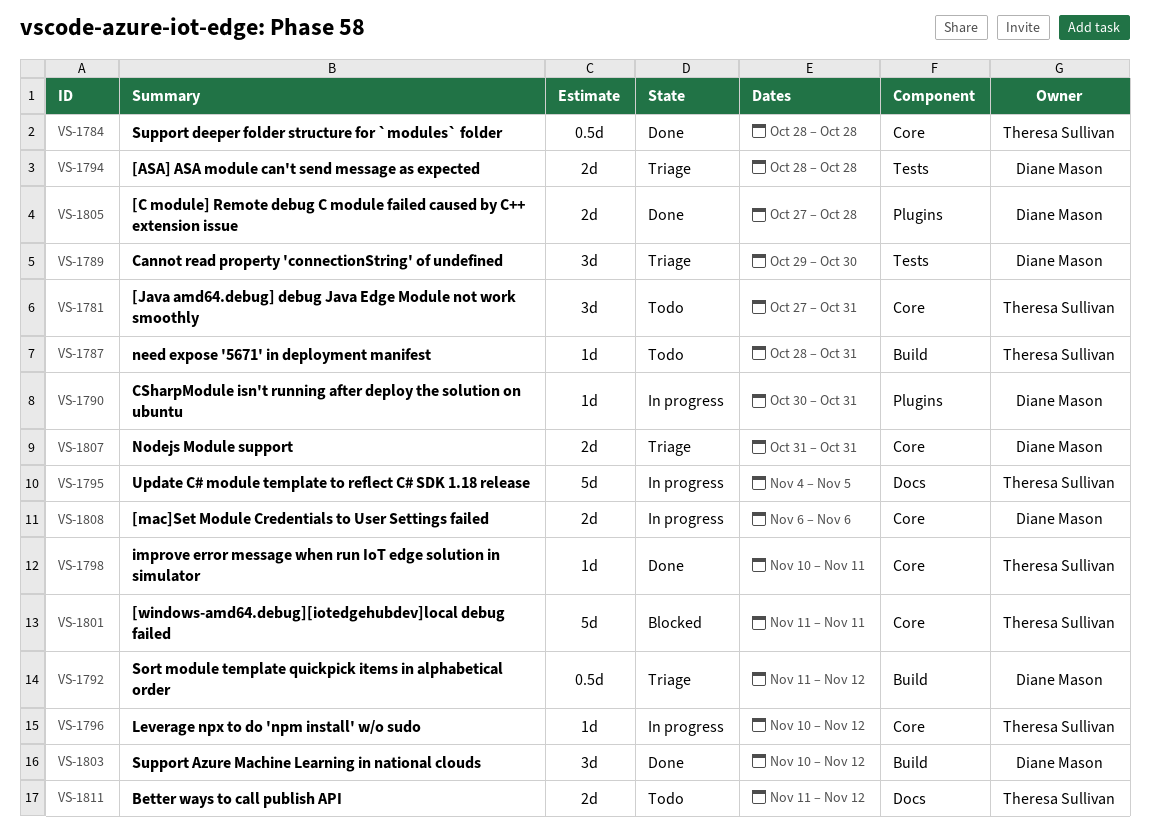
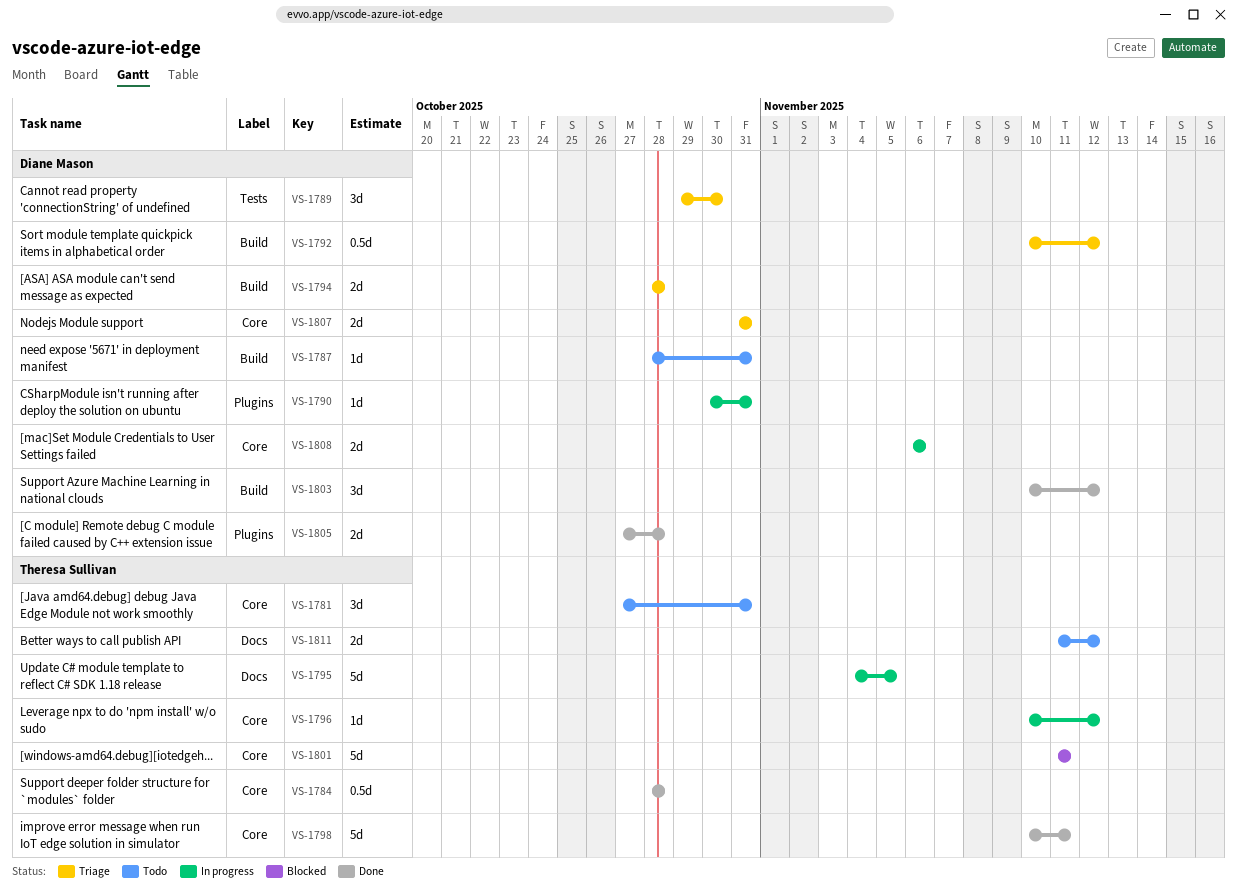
VS-1787, owner: Theresa Sullivan -> Diane Mason
VS-1792, start: Nov 11 -> Nov 10
VS-1794, label: Tests -> Build
VS-1798, estimate: 1d -> 5d

